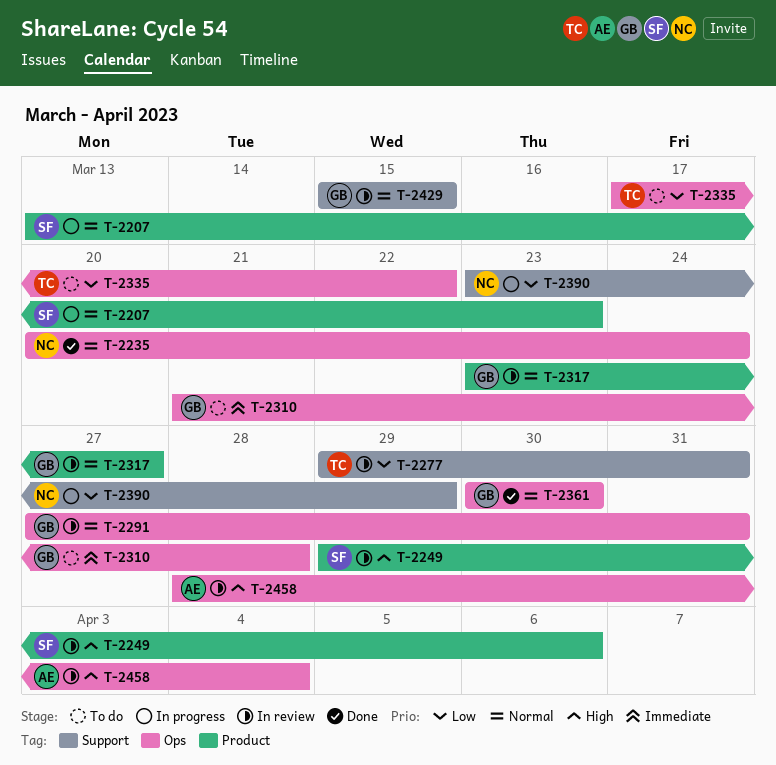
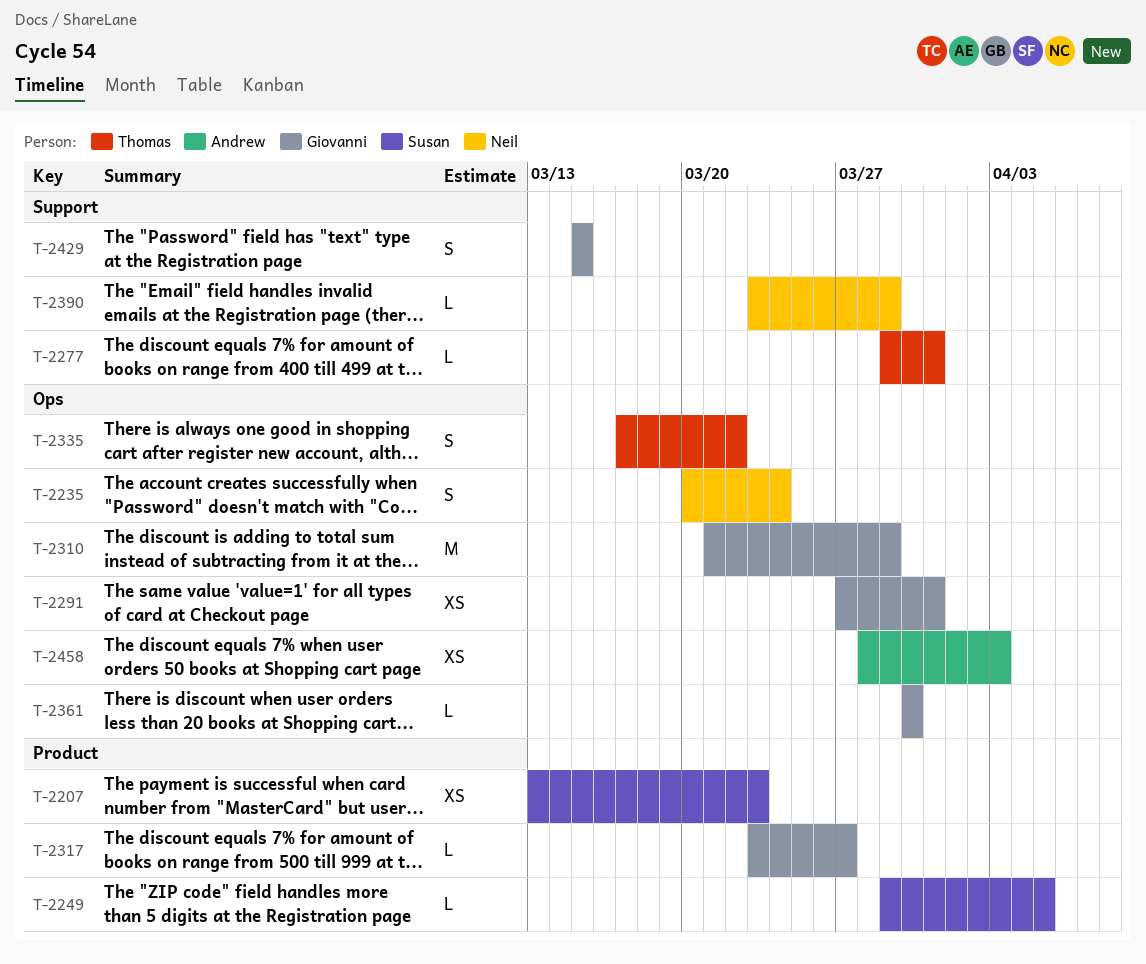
T-2249, due: Apr 6 -> Apr 5
T-2310, due: Mar 28 -> Mar 29
T-2458, due: Apr 4 -> Apr 3

